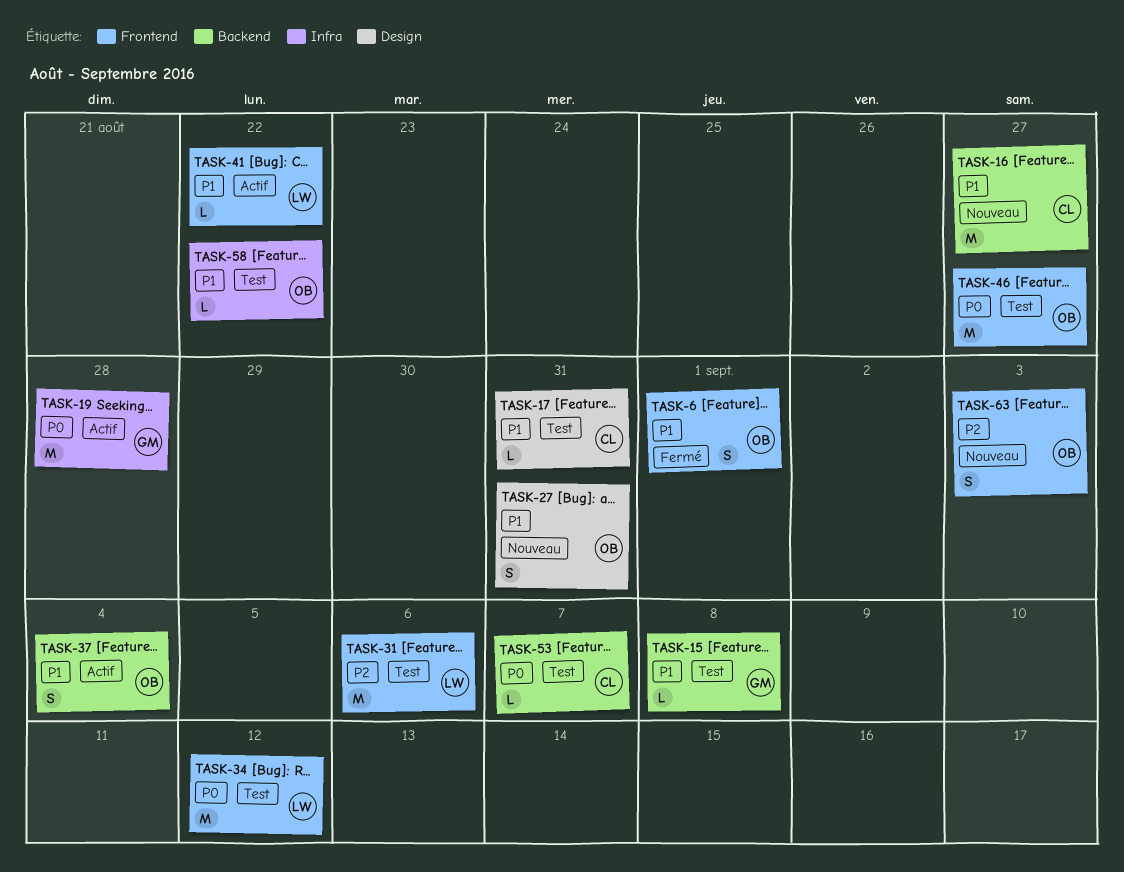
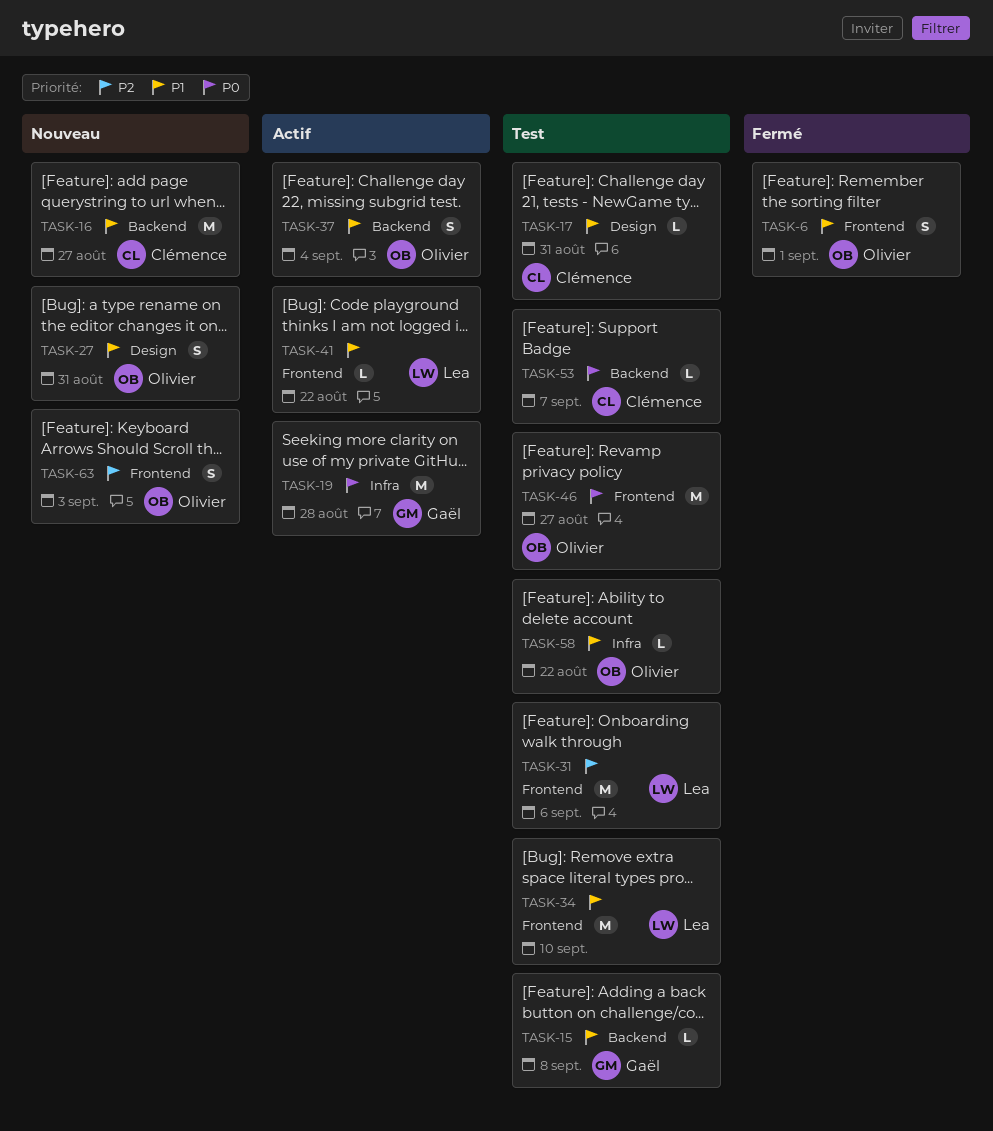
TASK-34, priority: P0 -> P1
TASK-34, due: Sep 12 -> Sep 10

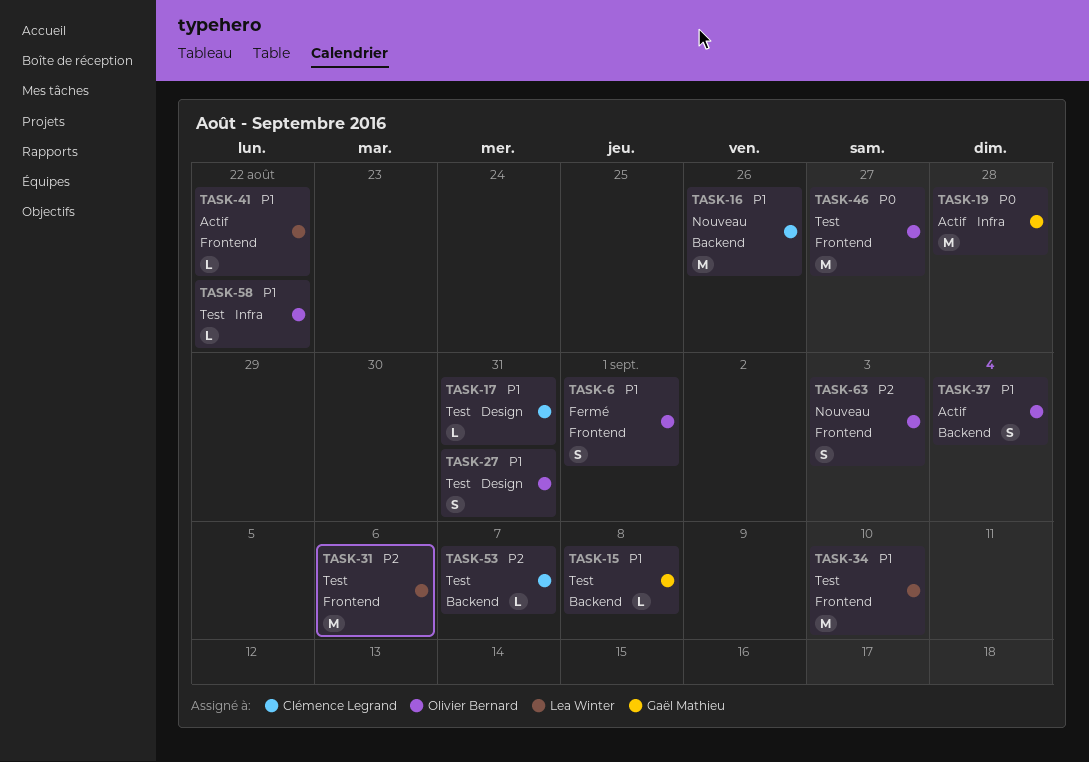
TASK-16, due: Aug 27 -> Aug 26
TASK-27, status: Nouveau -> Test
TASK-53, priority: P0 -> P2

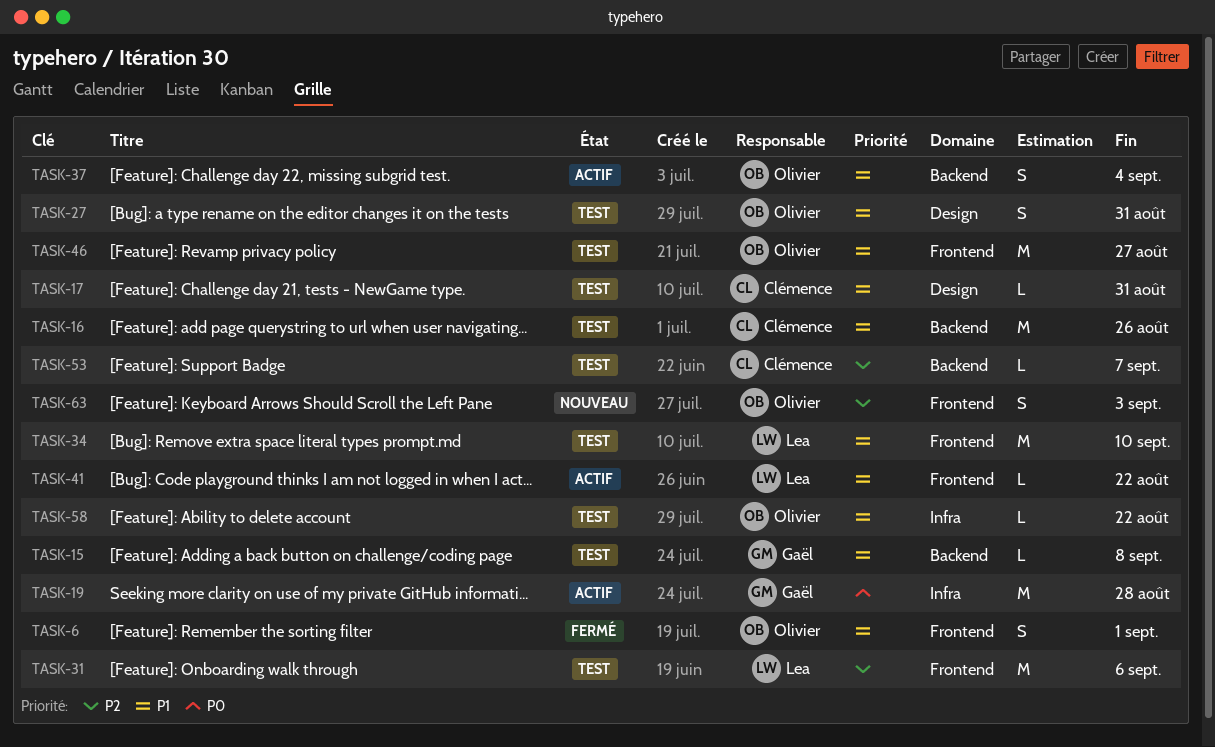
TASK-16, status: Nouveau -> Test
TASK-46, priority: P0 -> P1

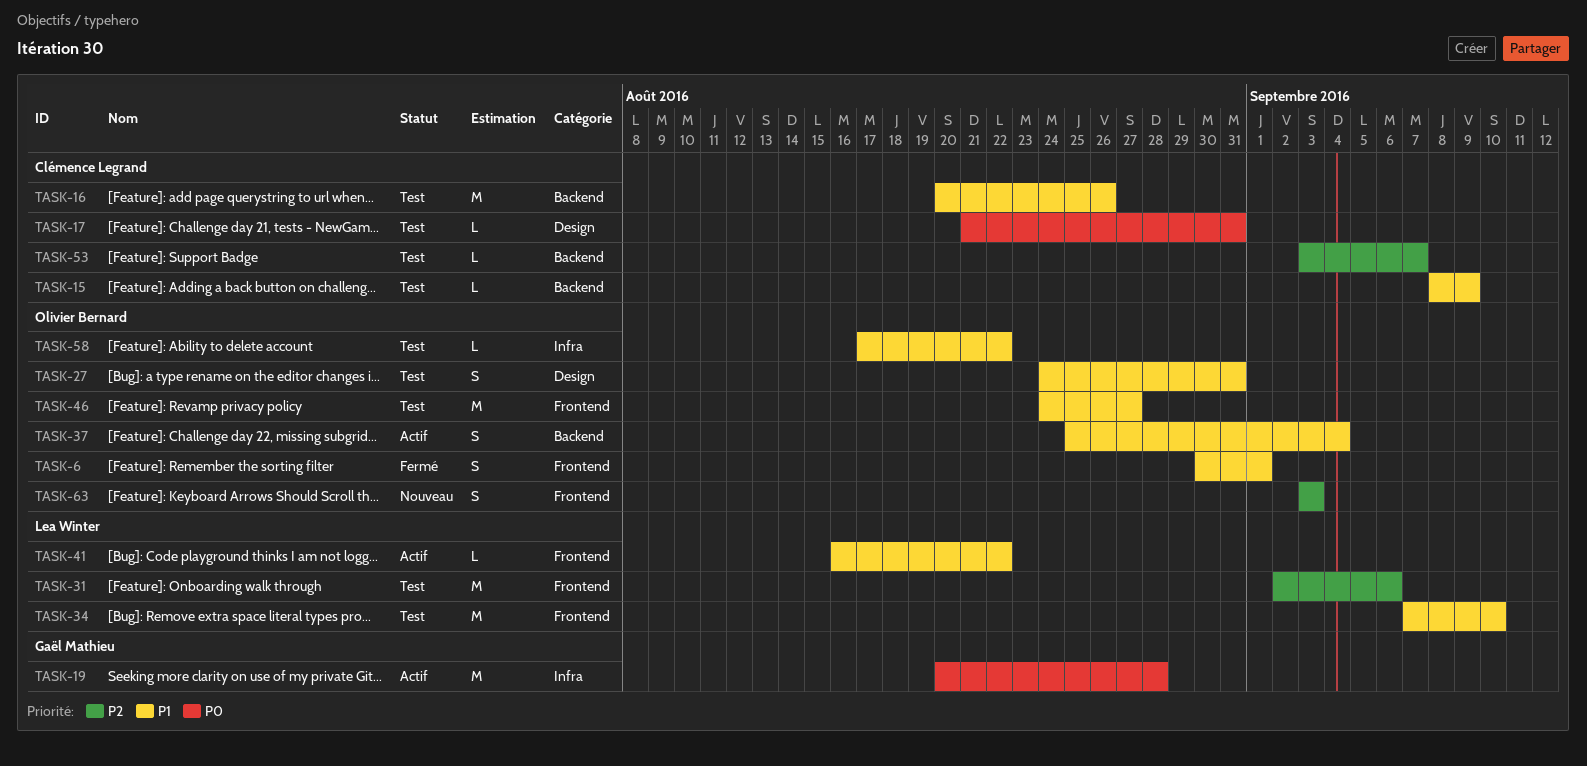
TASK-15, owner: Gaël Mathieu -> Clémence Legrand
TASK-15, due: Sep 8 -> Sep 9
TASK-17, priority: P1 -> P0

